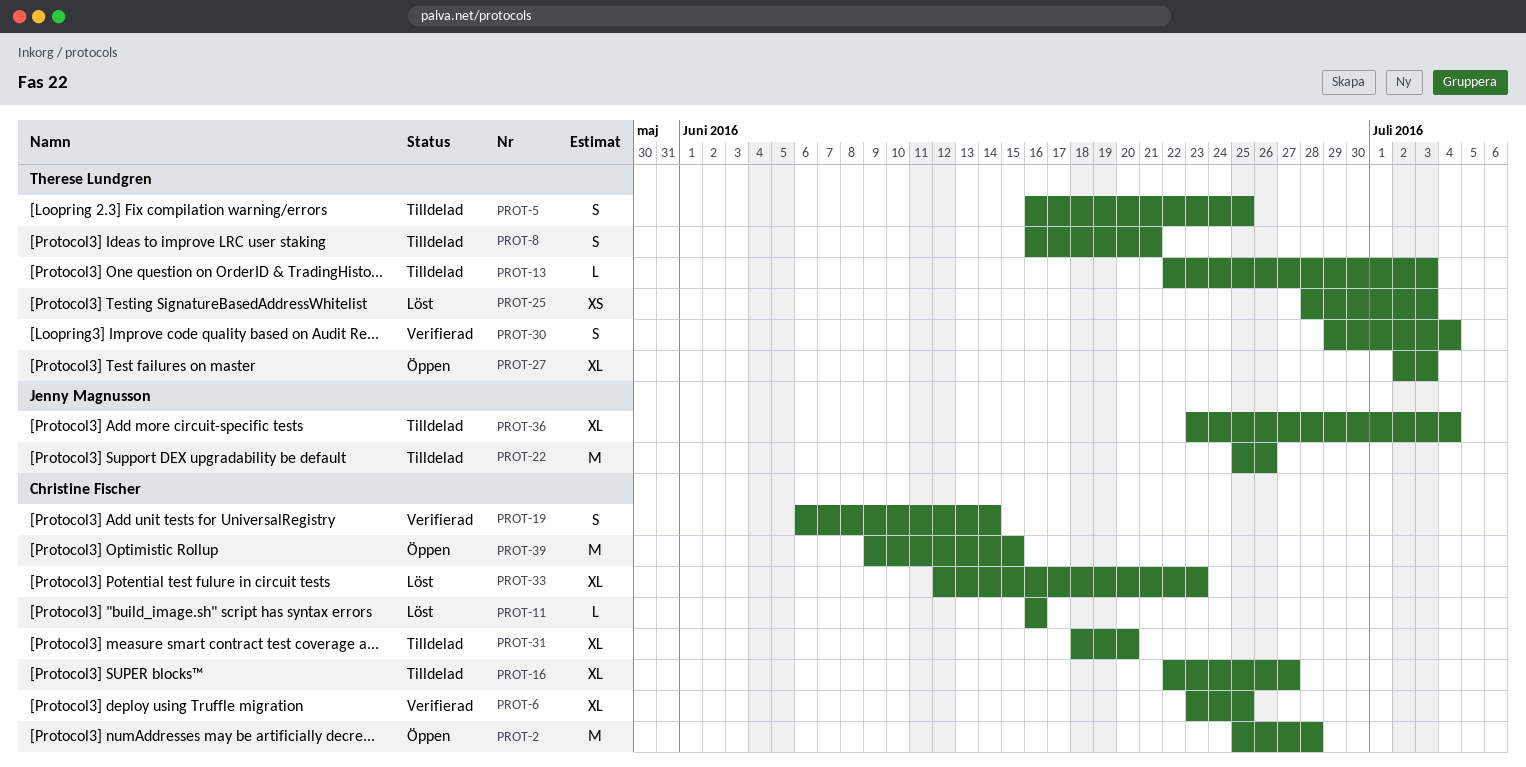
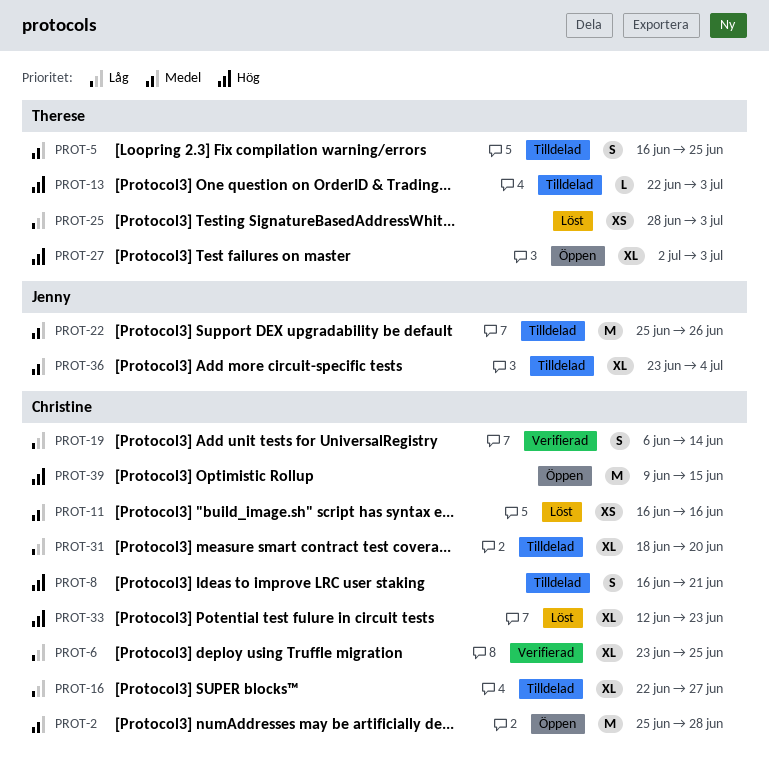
PROT-8, owner: Therese Lundgren -> Christine Fischer
PROT-11, estimate: L -> XS
PROT-30: present -> none

